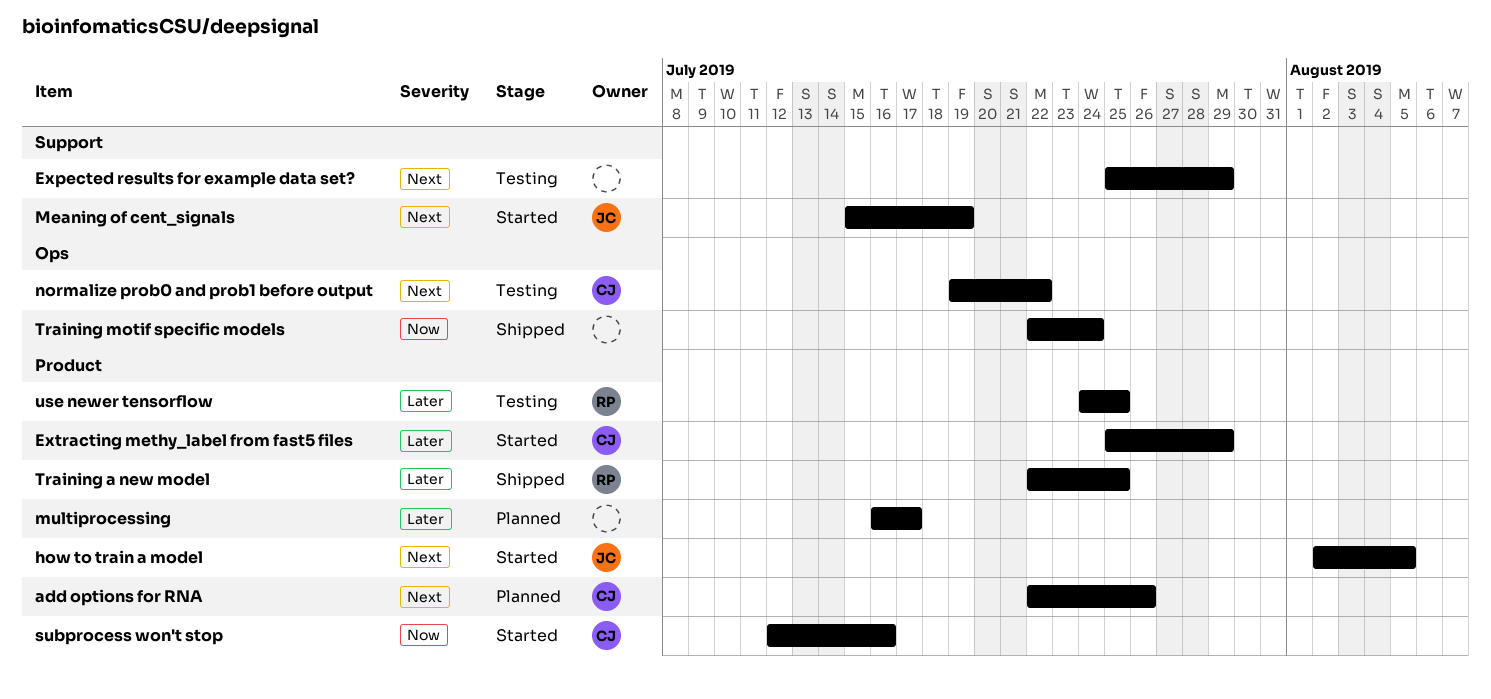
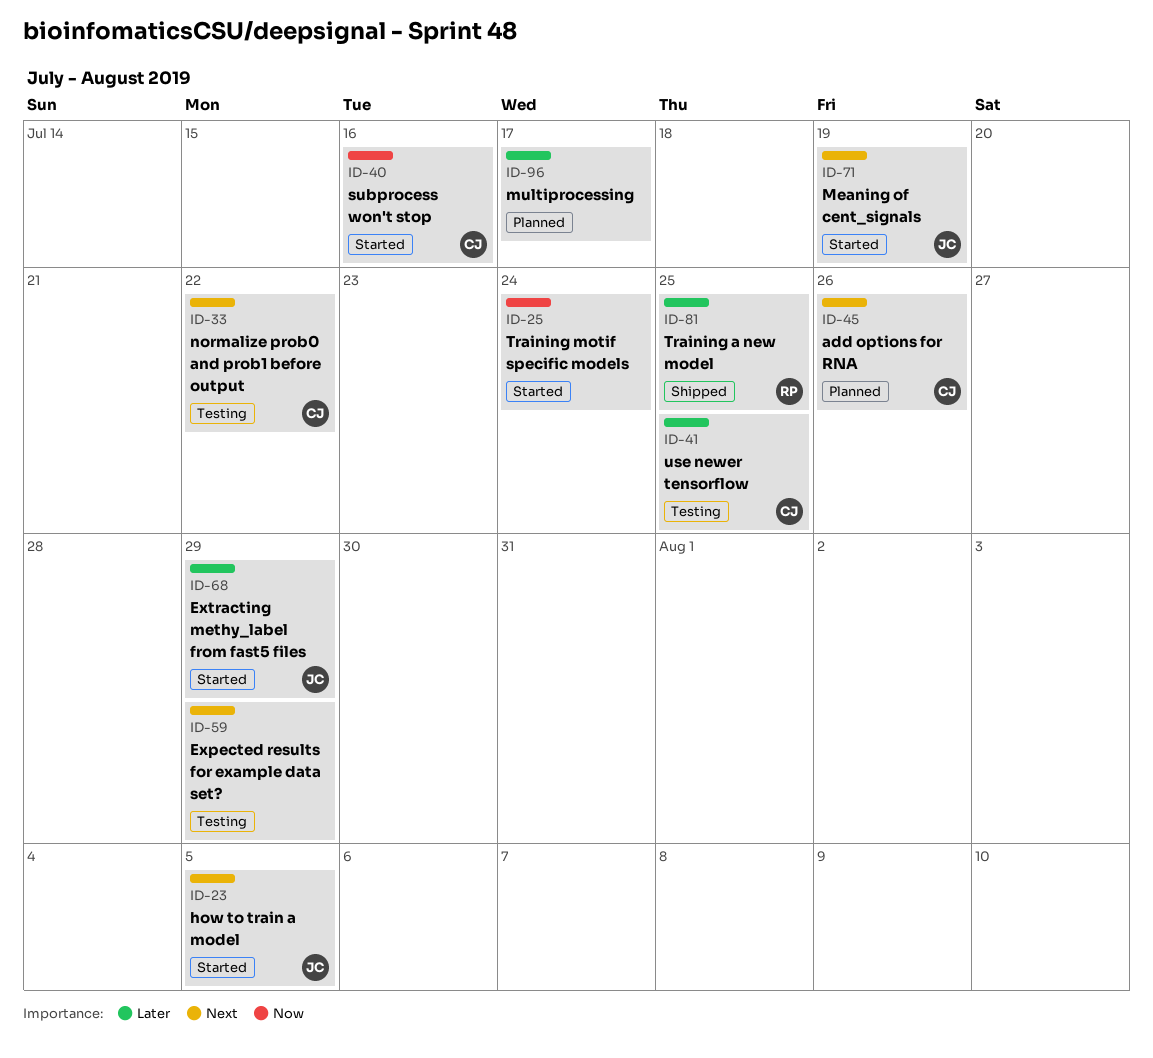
Extracting methy_label from fast5 files, owner: CJ -> JC
Training motif specific models, status: Shipped -> Started
use newer tensorflow, owner: RP -> CJ

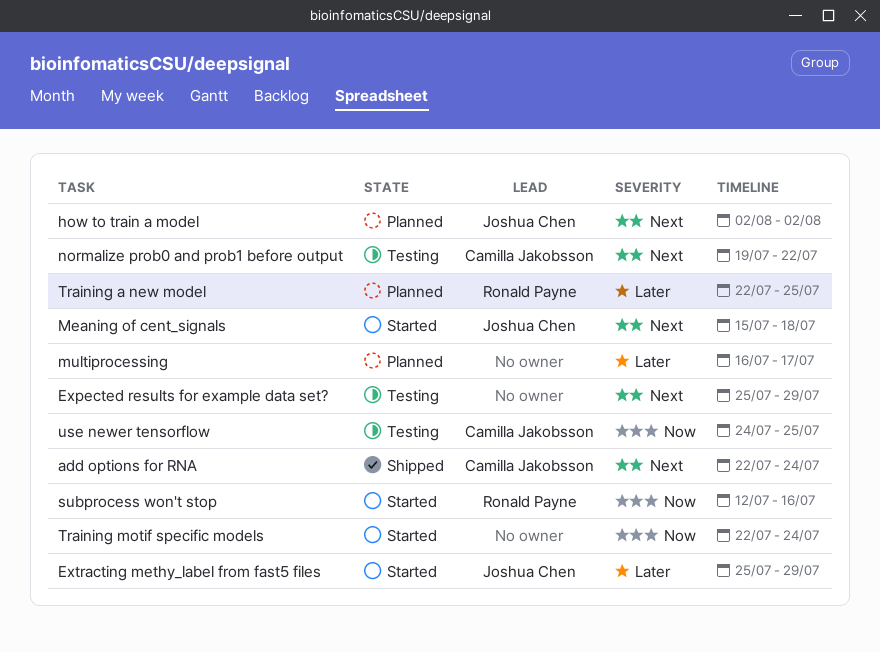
add options for RNA, status: Planned -> Shipped
add options for RNA, due: Jul 26 -> Jul 24
how to train a model, status: Started -> Planned
how to train a model, due: Aug 5 -> Aug 2
Meaning of cent_signals, due: Jul 19 -> Jul 18
subprocess won't stop, owner: Camilla Jakobsson -> Ronald Payne
Training a new model, status: Shipped -> Planned
use newer tensorflow, priority: Later -> Now

